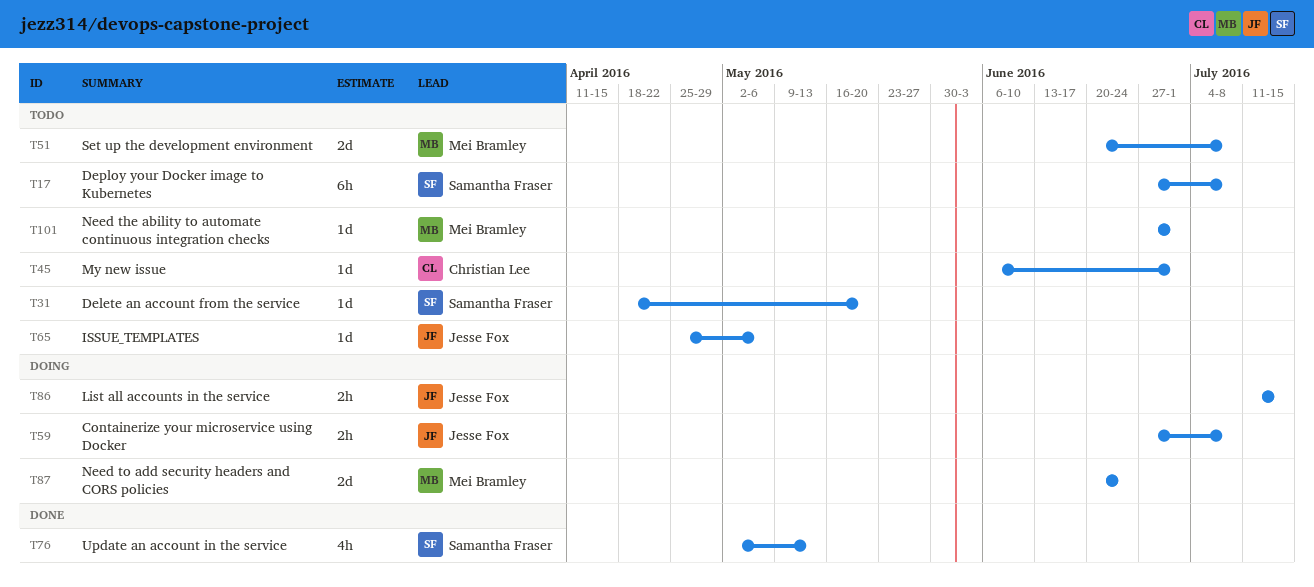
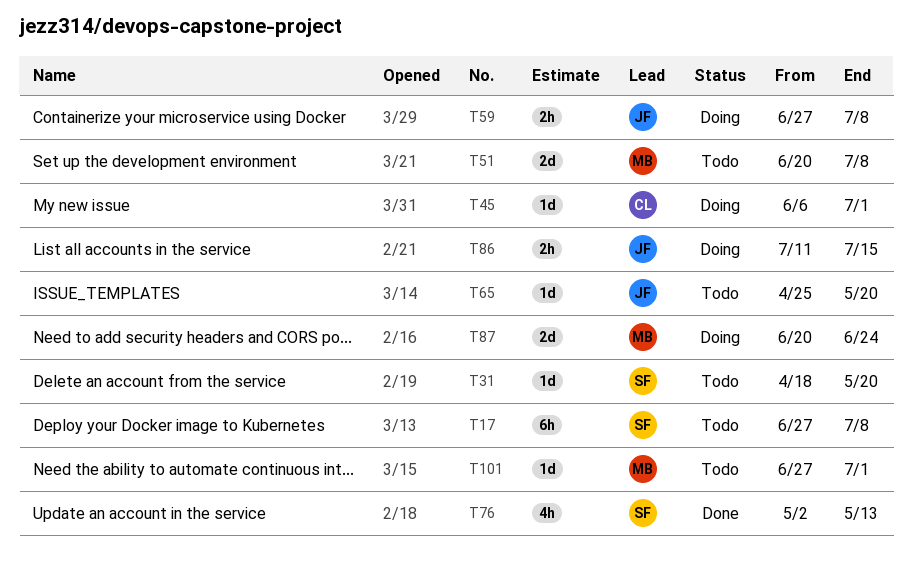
T45, status: Todo -> Doing
T65, due: May 6 -> May 20

